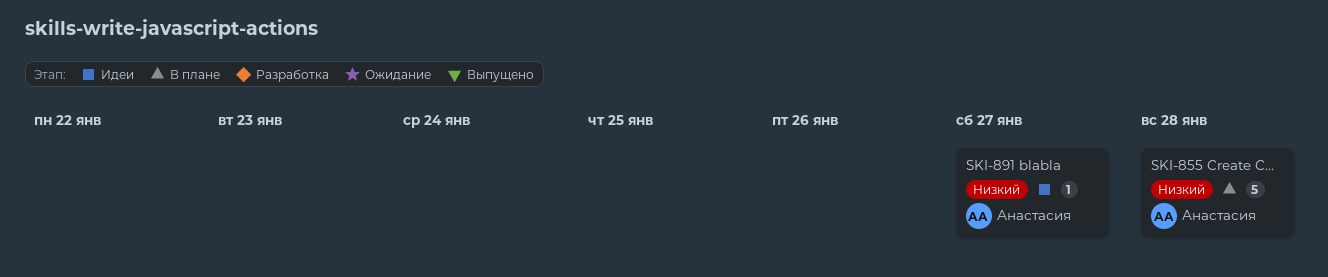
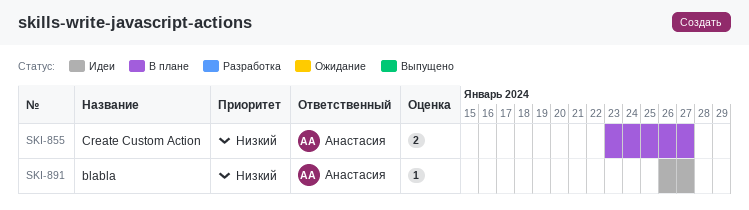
SKI-855, estimate: 5 -> 2
SKI-855, due: Jan 28 -> Jan 27

